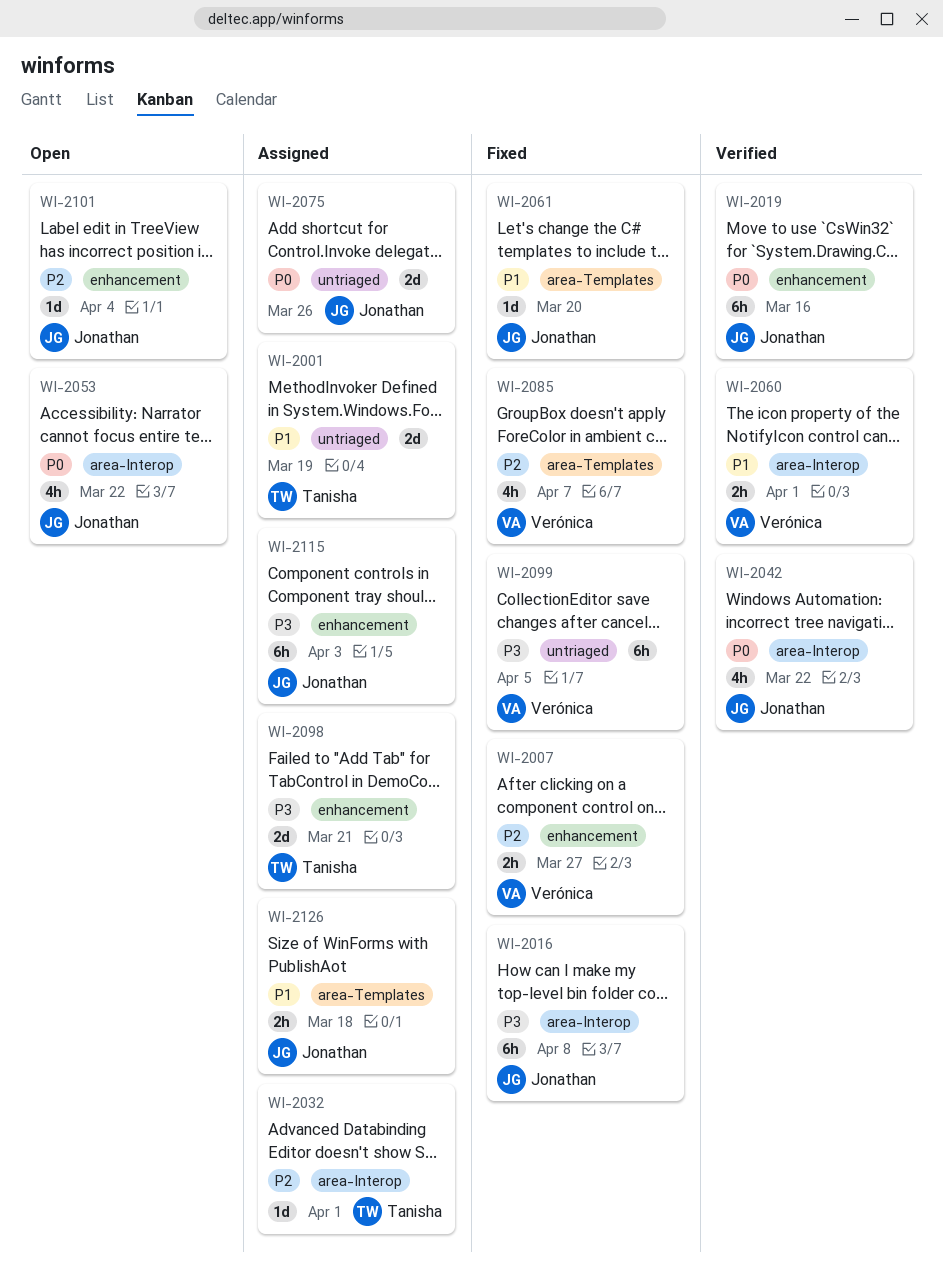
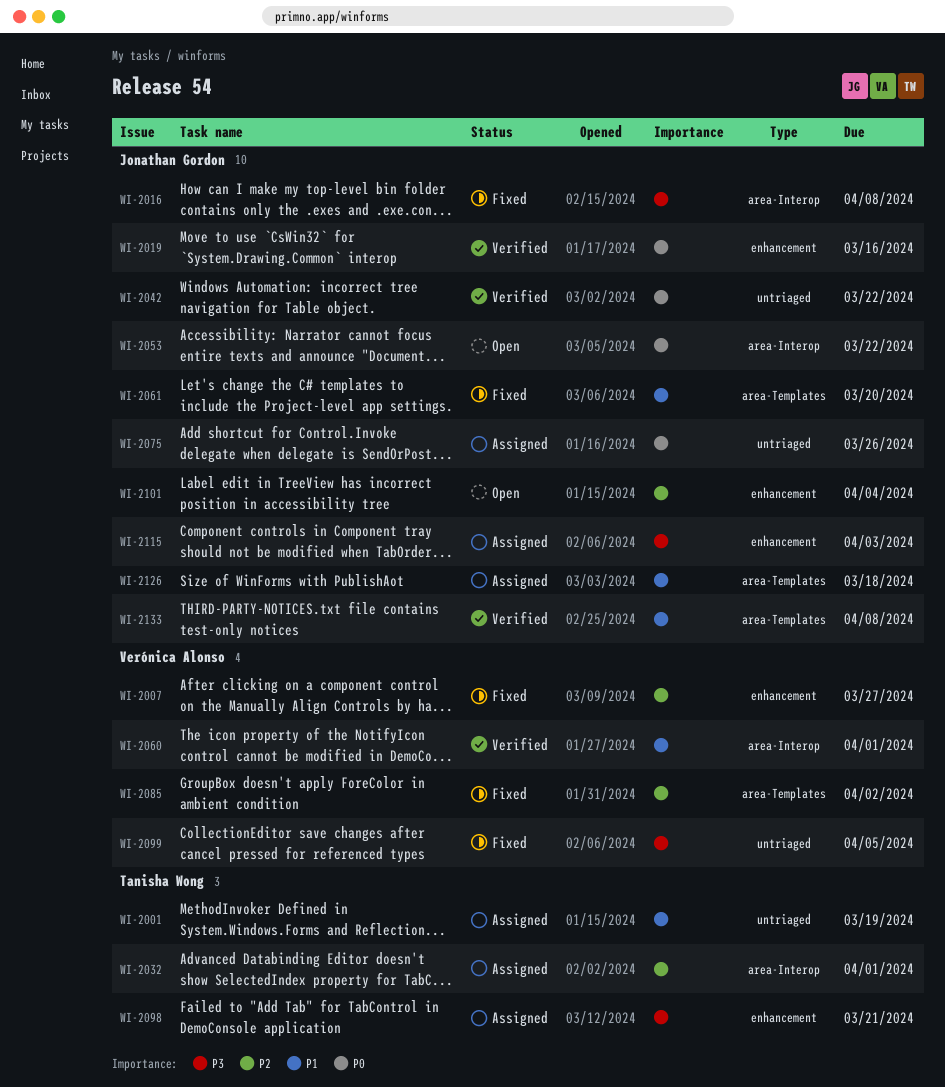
WI-2042, label: area-Interop -> untriaged
WI-2085, due: Apr 7 -> Apr 2
WI-2133: none -> present

